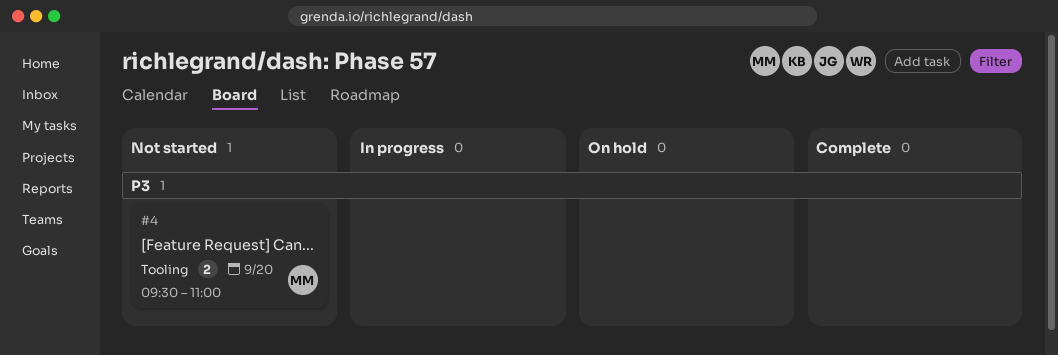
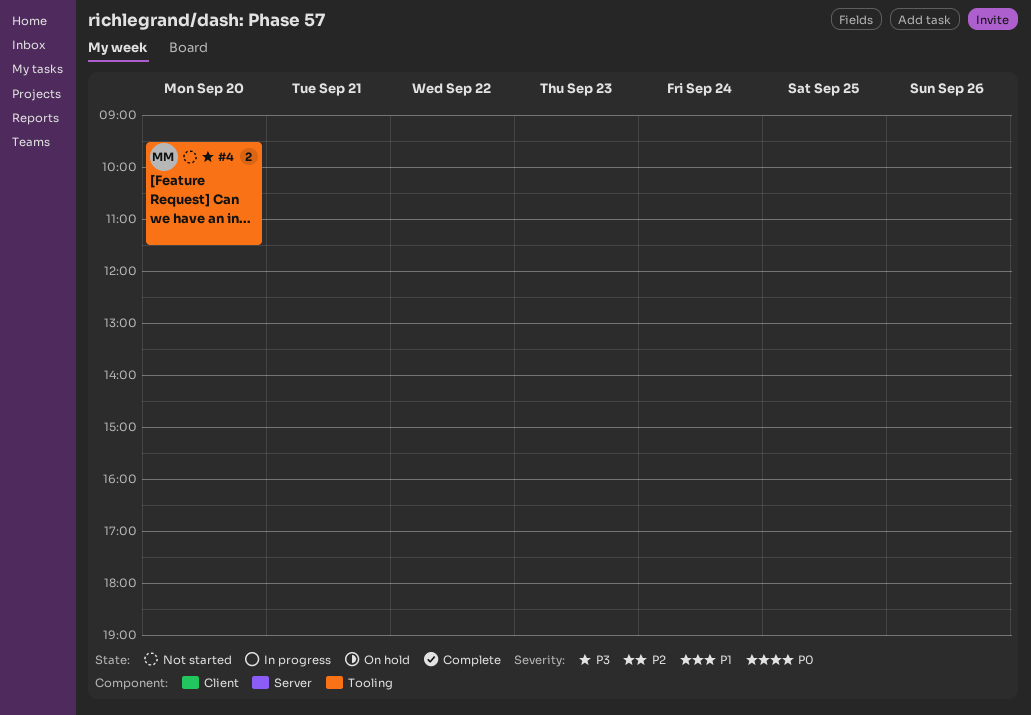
#4, ends: 11:00 -> 11:30

